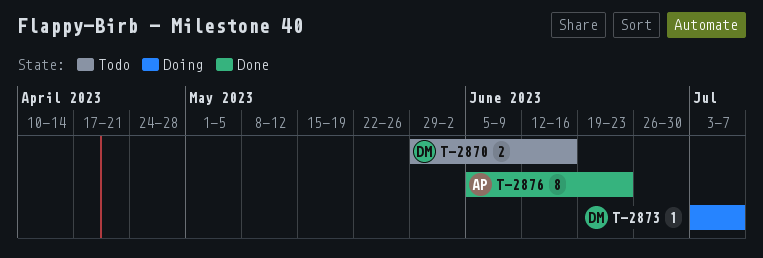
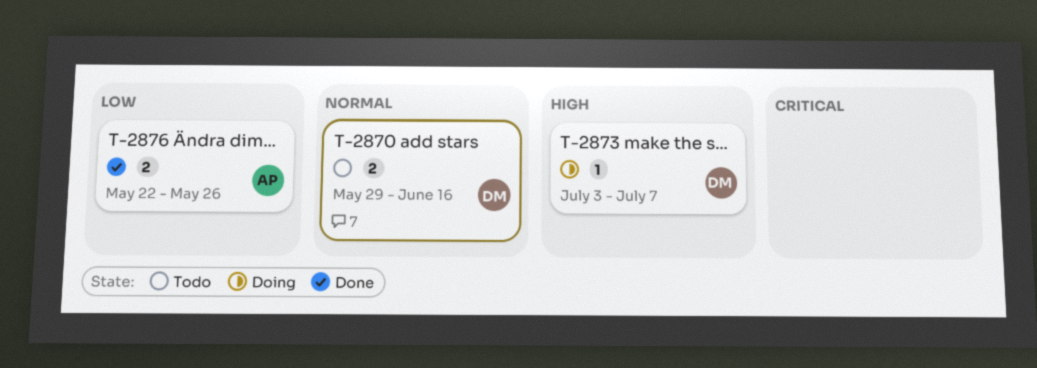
T-2876, estimate: 8 -> 2
T-2876, start: Jun 5 -> May 22
T-2876, due: Jun 23 -> May 26

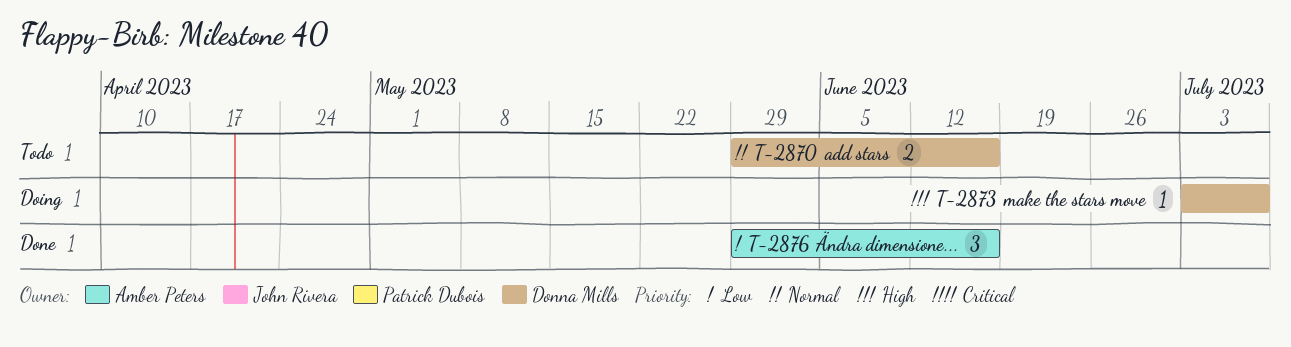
T-2876, estimate: 2 -> 3
T-2876, start: May 22 -> May 29
T-2876, due: May 26 -> Jun 16

